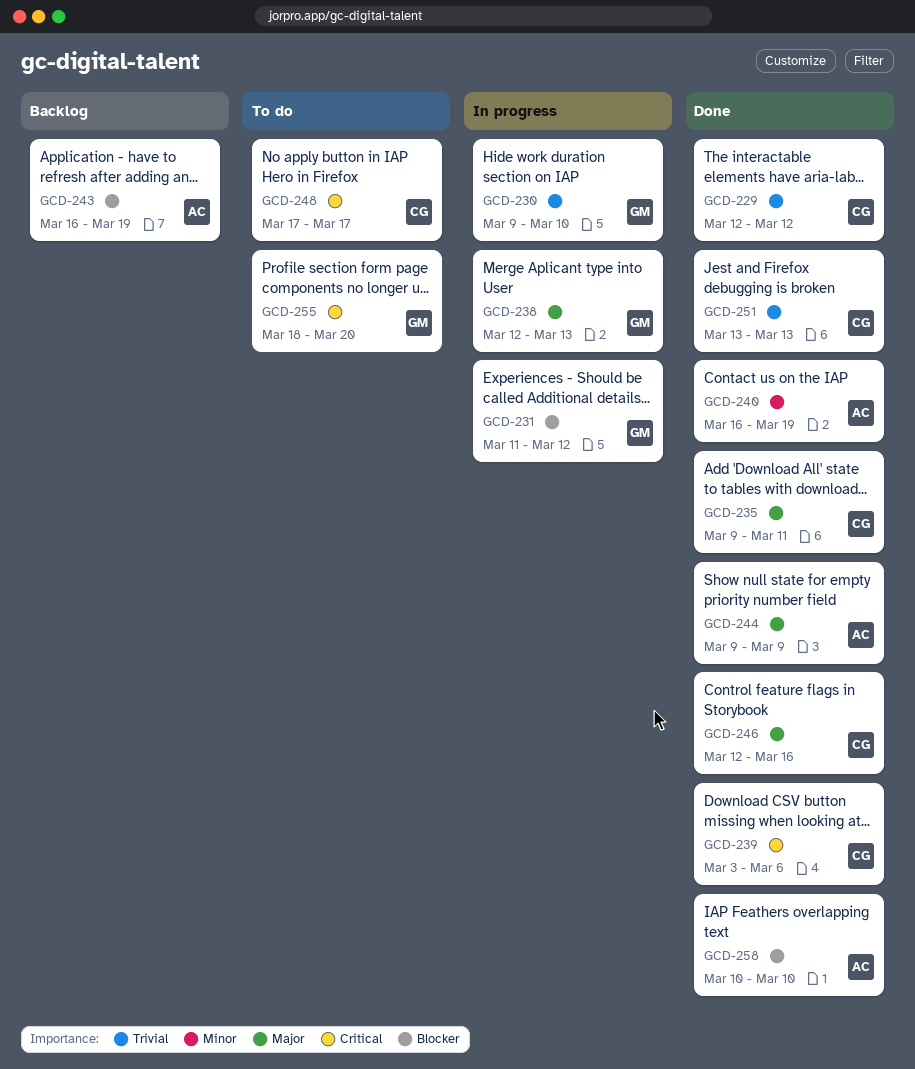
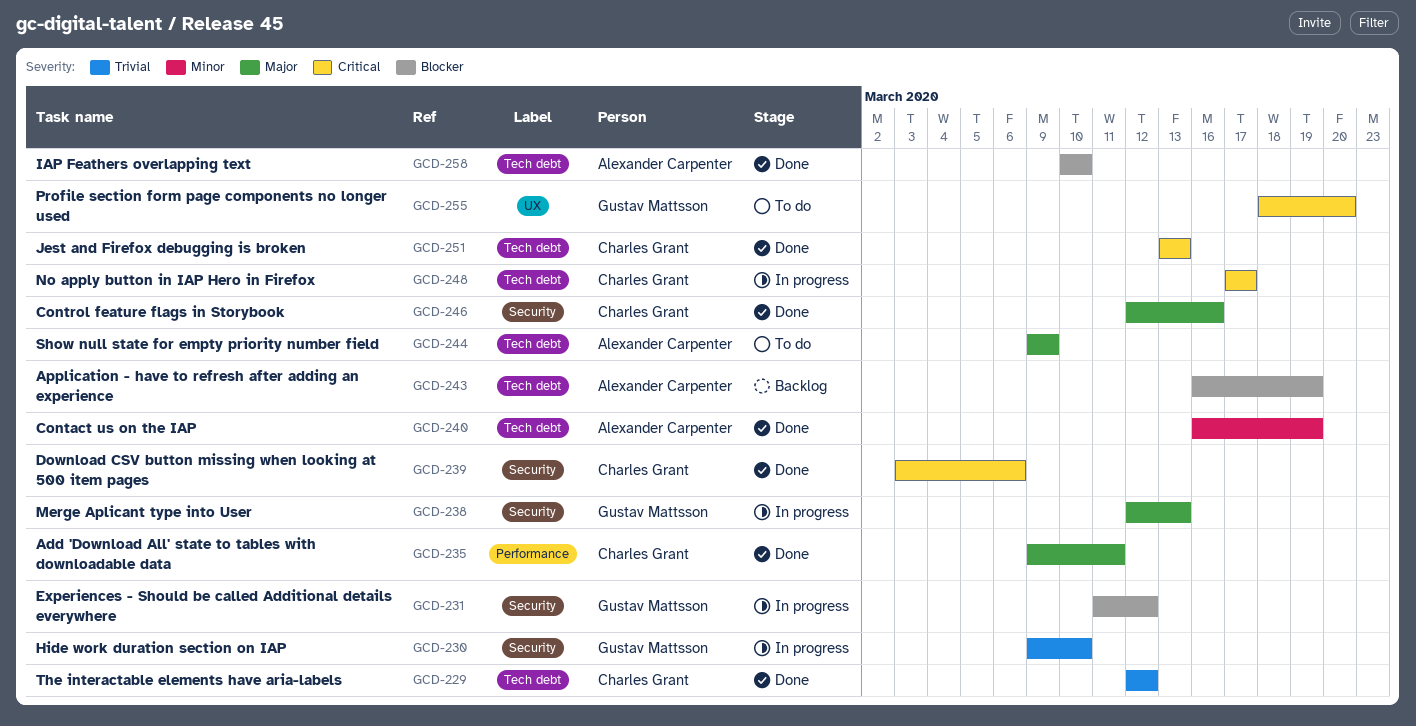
GCD-244, status: Done -> To do
GCD-248, status: To do -> In progress
GCD-251, priority: Trivial -> Critical

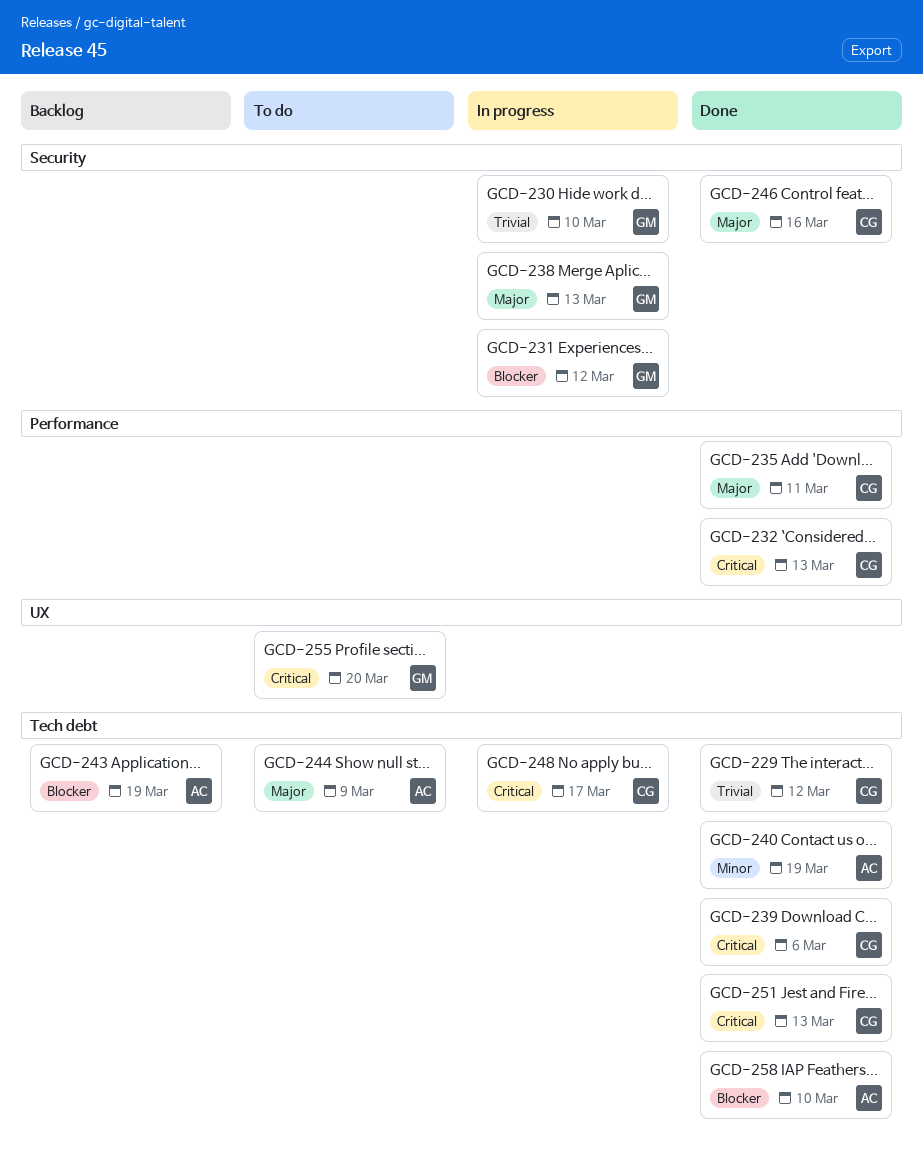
GCD-232: none -> present
GCD-239, label: Security -> Tech debt

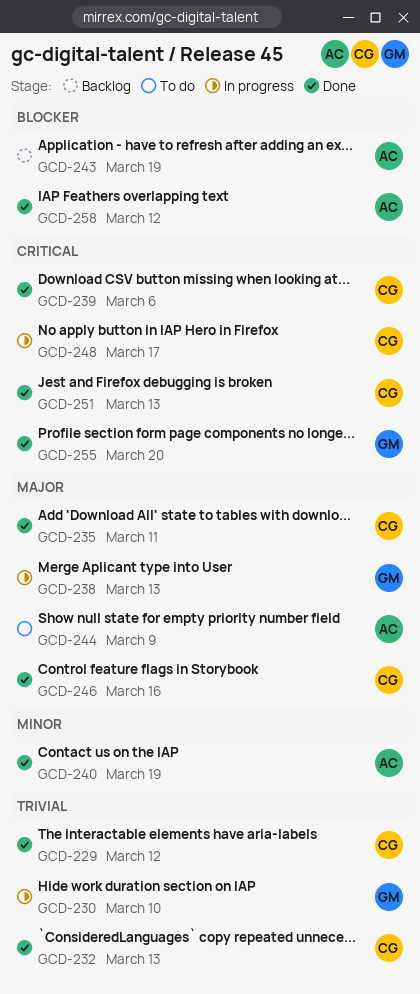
GCD-231: present -> none
GCD-232, priority: Critical -> Trivial
GCD-255, status: To do -> Done
GCD-258, due: Mar 10 -> Mar 12

